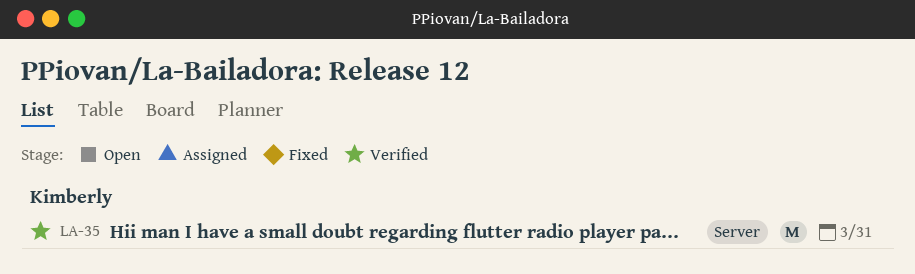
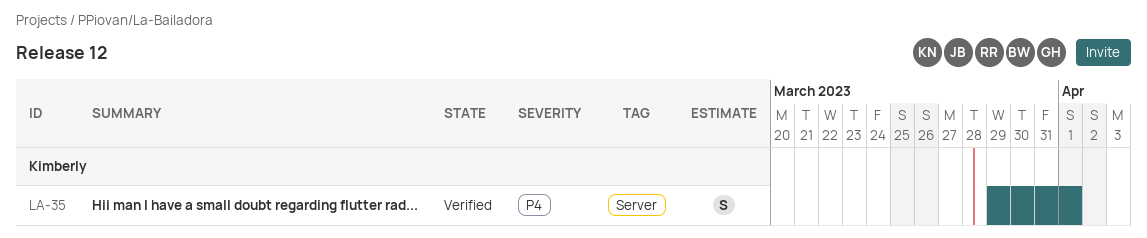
LA-35, estimate: M -> S
LA-35, due: Mar 31 -> Apr 1

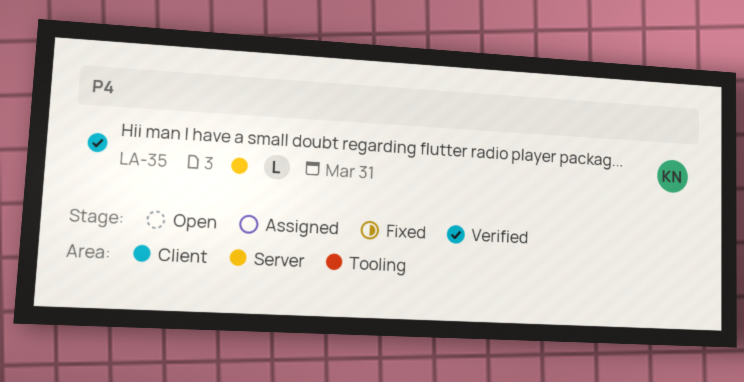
LA-35, estimate: S -> L
LA-35, due: Apr 1 -> Mar 31

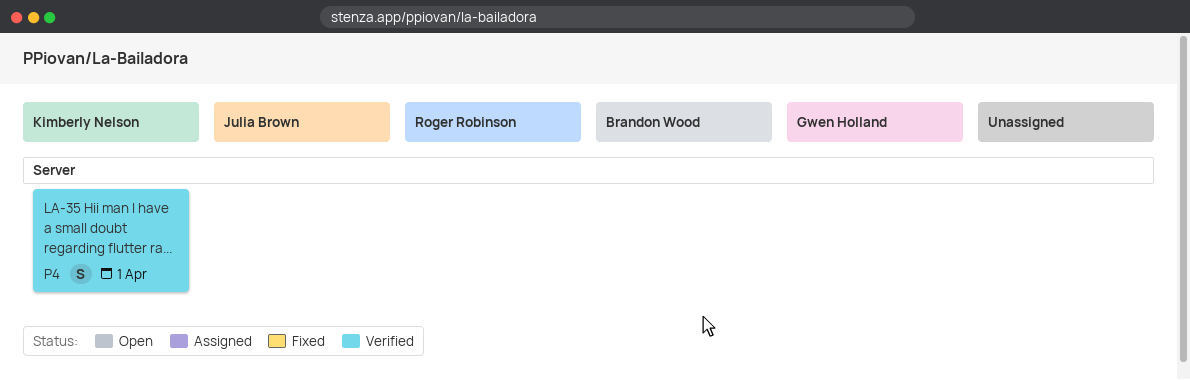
LA-35, estimate: L -> S
LA-35, due: Mar 31 -> Apr 1

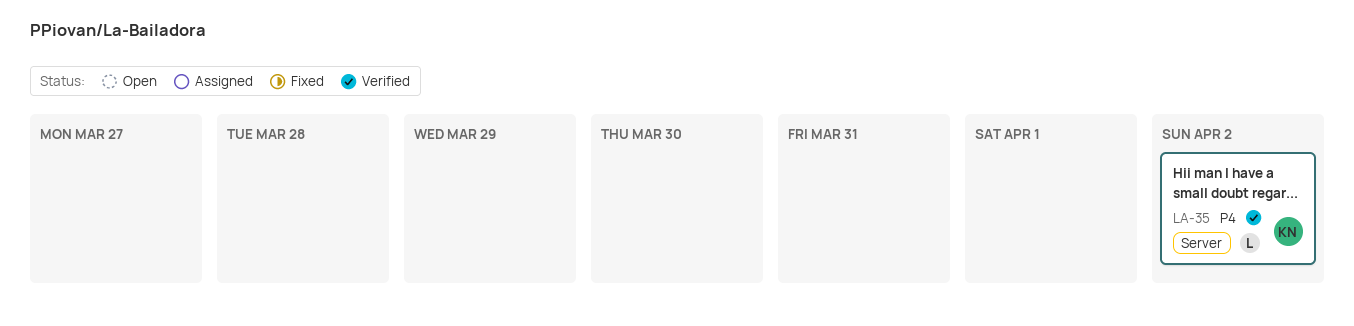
LA-35, estimate: S -> L
LA-35, due: Apr 1 -> Apr 2

